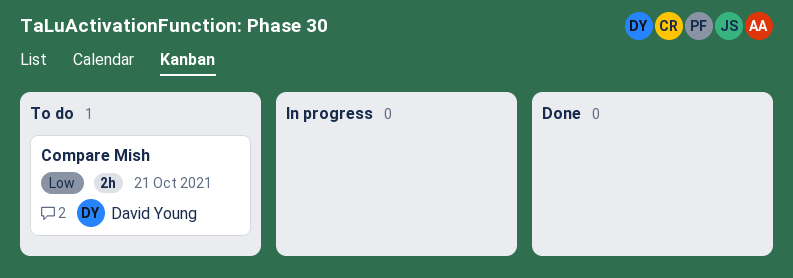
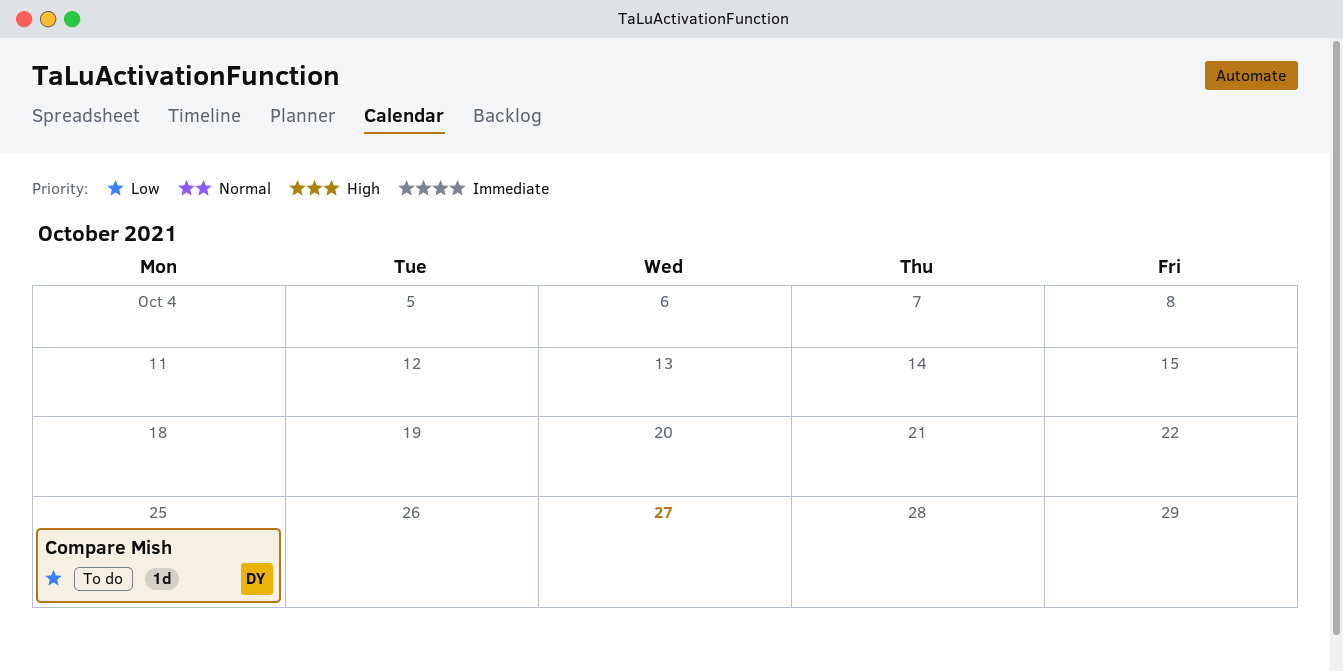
Compare Mish, estimate: 2h -> 1d
Compare Mish, due: Oct 21 -> Oct 25

